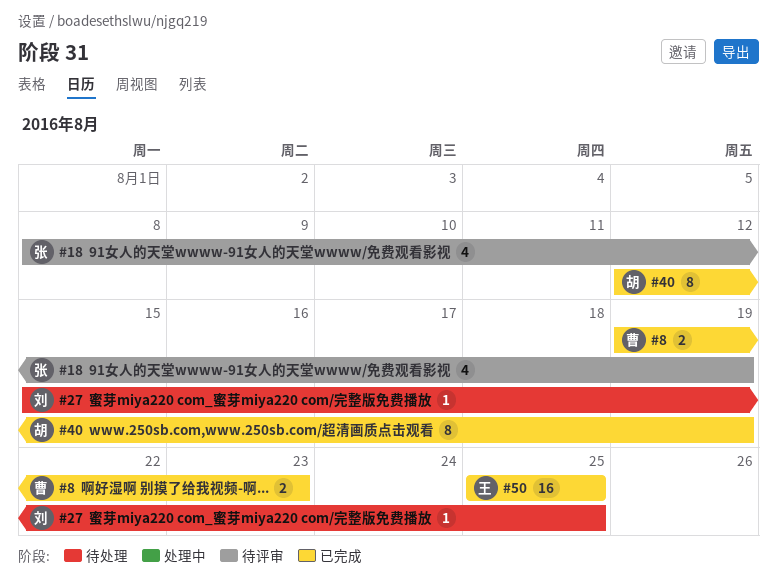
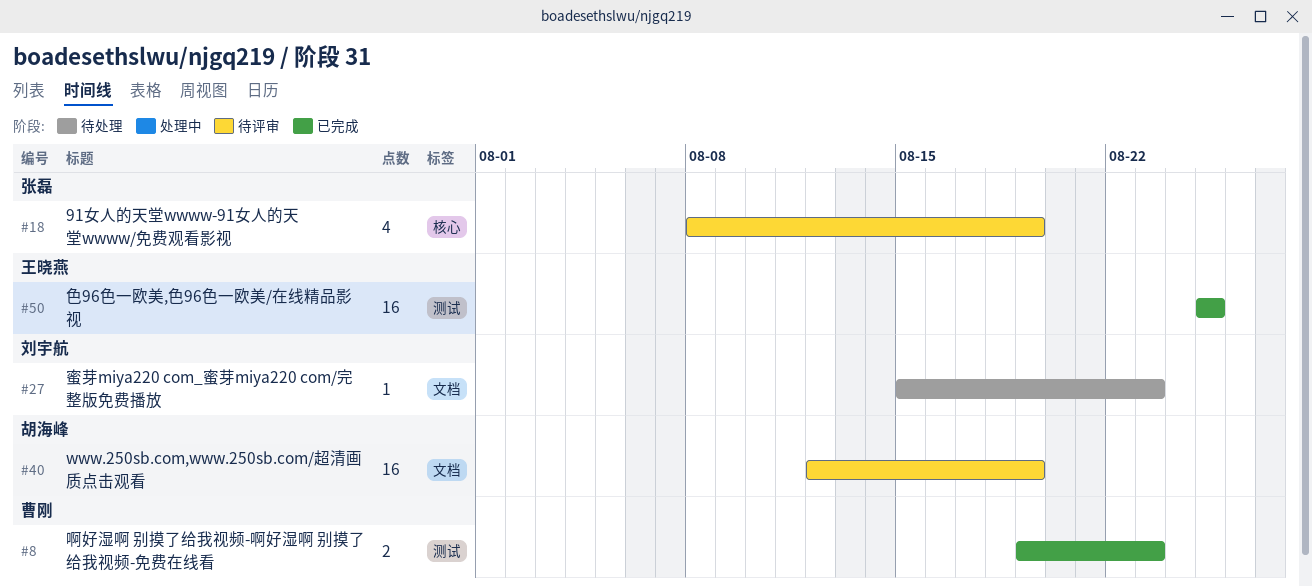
#27, due: Aug 25 -> Aug 23
#40, status: 已完成 -> 待评审
#40, estimate: 8 -> 16

